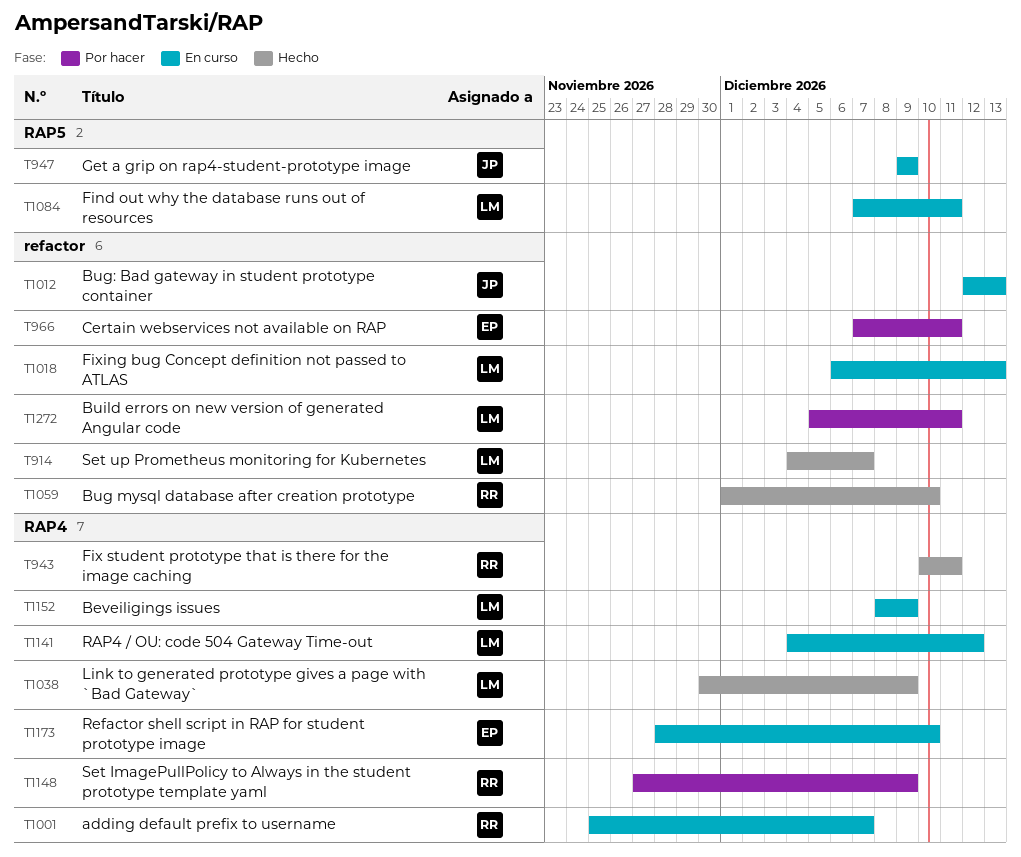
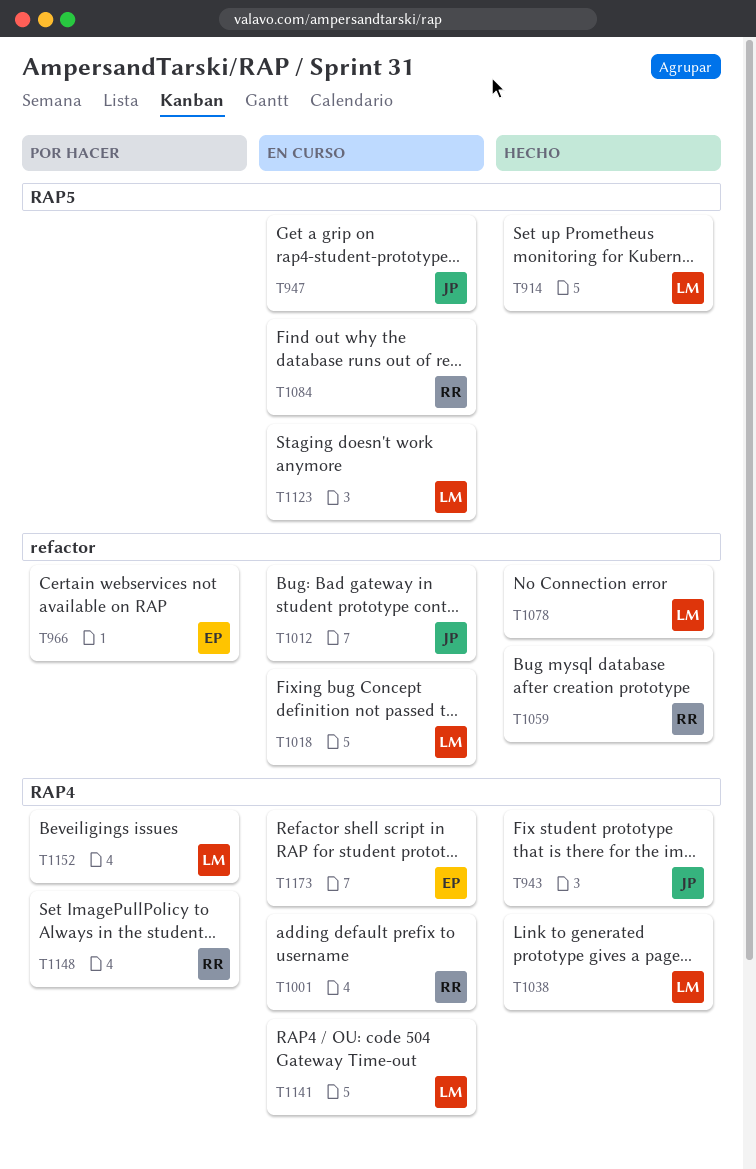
T914, label: refactor -> RAP5
T943, owner: RR -> JP
T1078: none -> present
T1084, owner: LM -> RR
T1123: none -> present
T1152, status: En curso -> Por hacer
T1272: present -> none

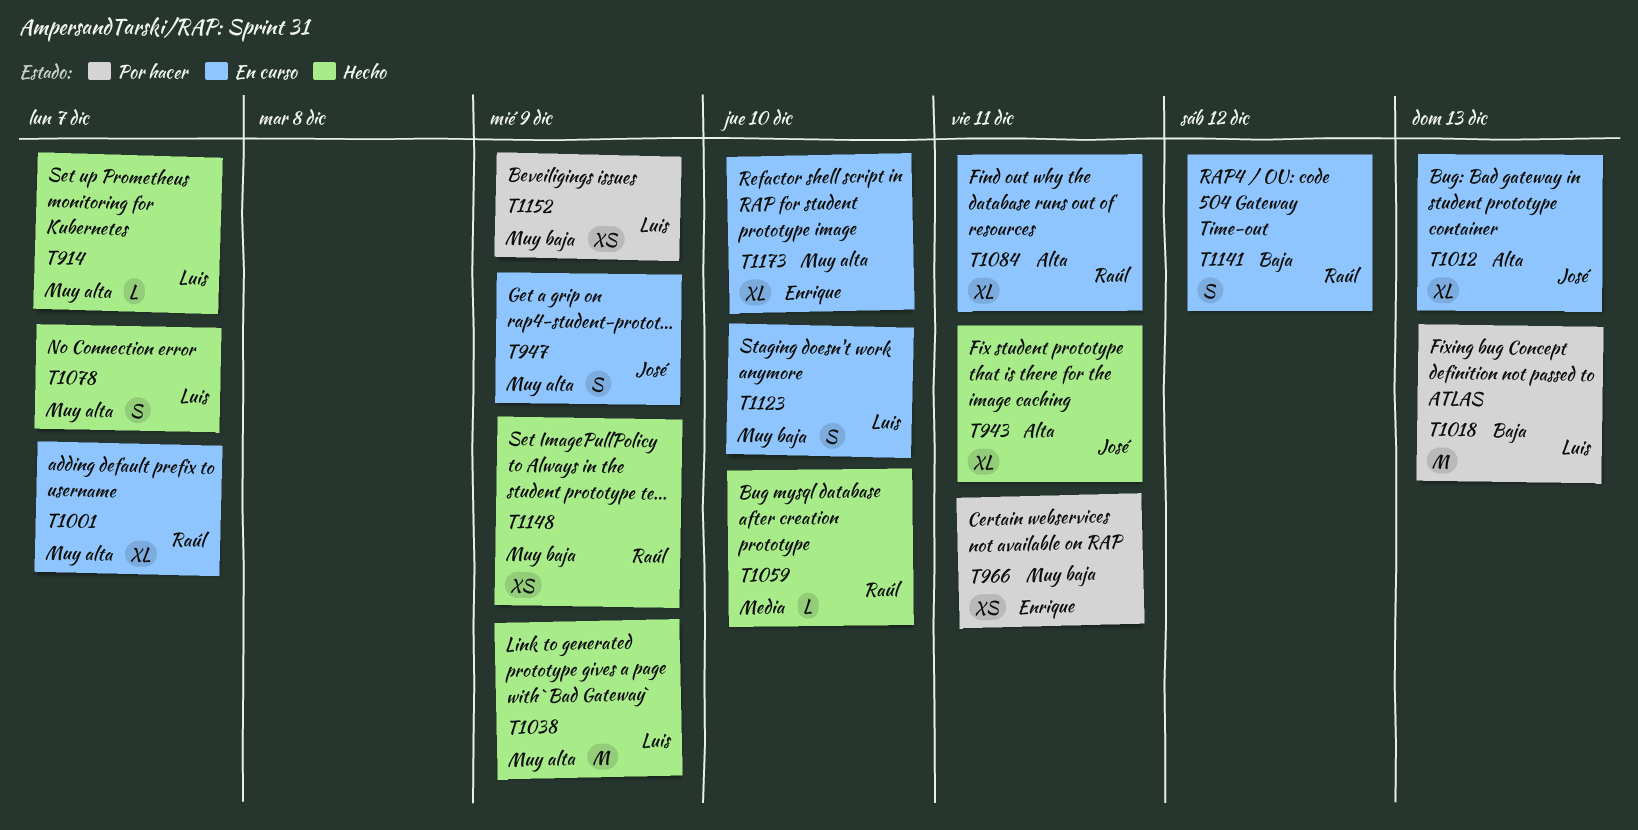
T1018, status: En curso -> Por hacer
T1141, owner: Luis -> Raúl
T1148, status: Por hacer -> Hecho

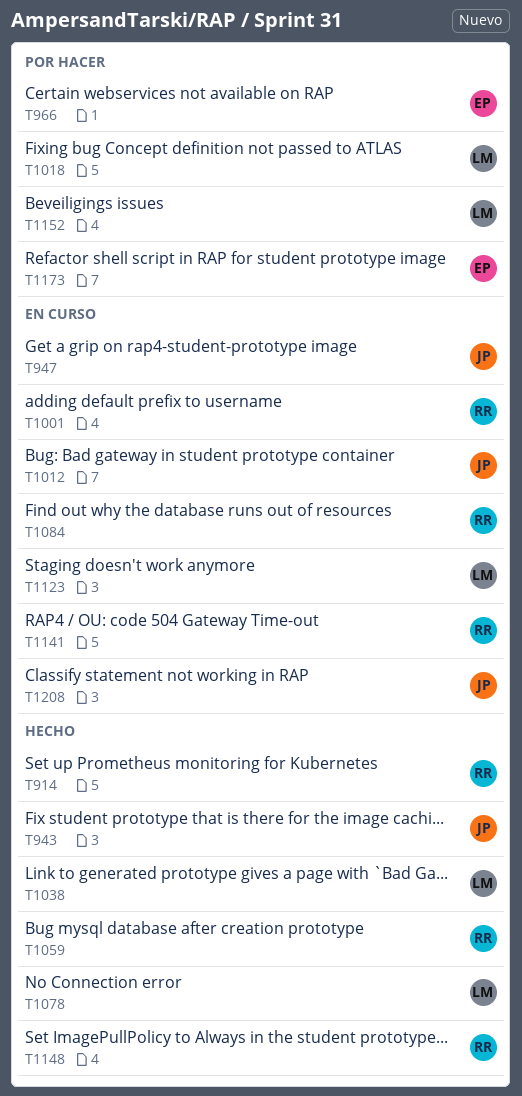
T914, owner: Luis -> Raúl
T1173, status: En curso -> Por hacer
T1208: none -> present

